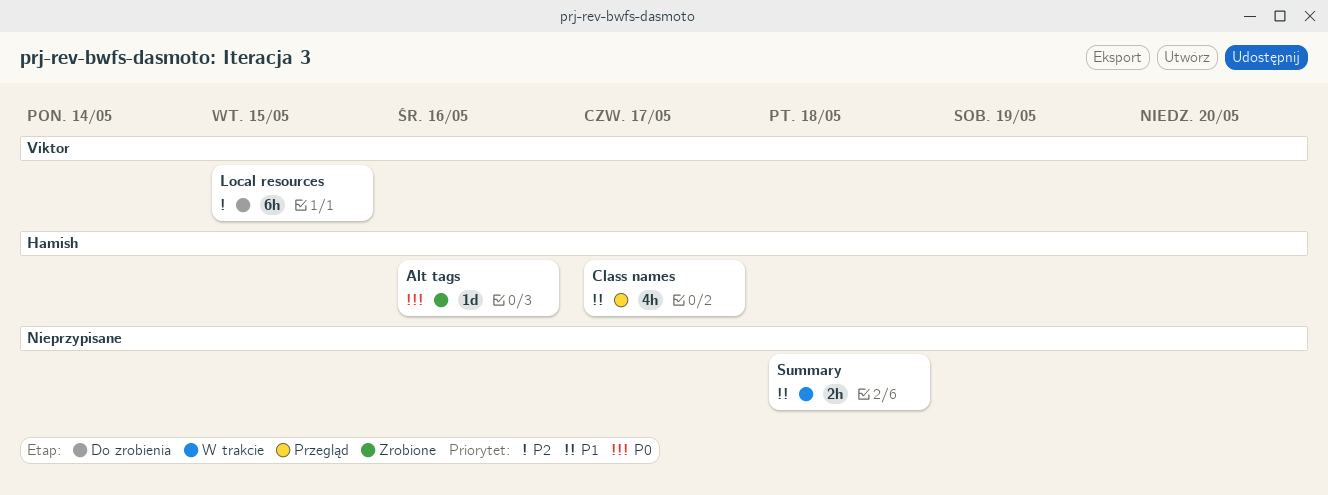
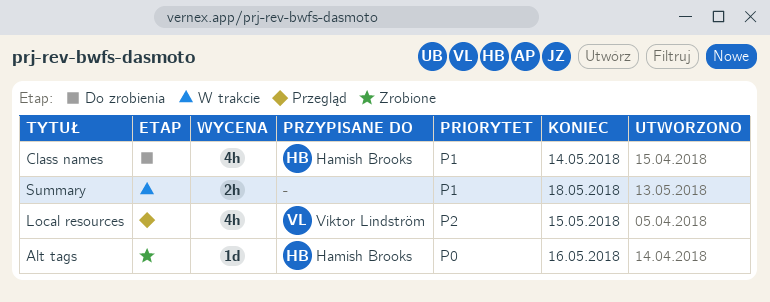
Class names, status: Przegląd -> Do zrobienia
Class names, due: May 17 -> May 14
Local resources, status: Do zrobienia -> Przegląd
Local resources, estimate: 6h -> 4h

